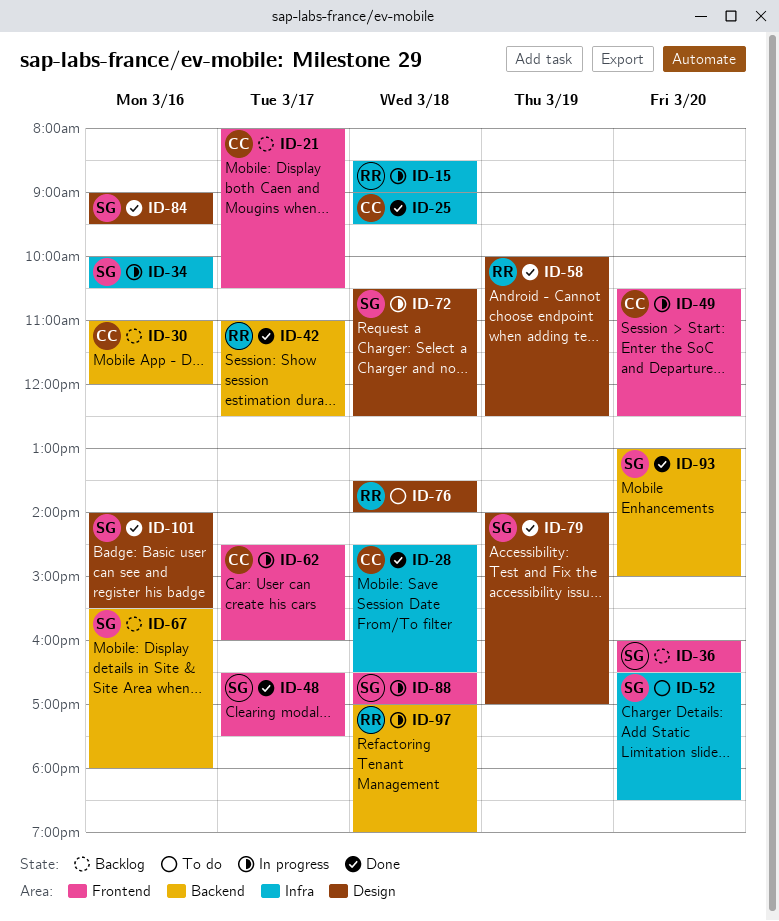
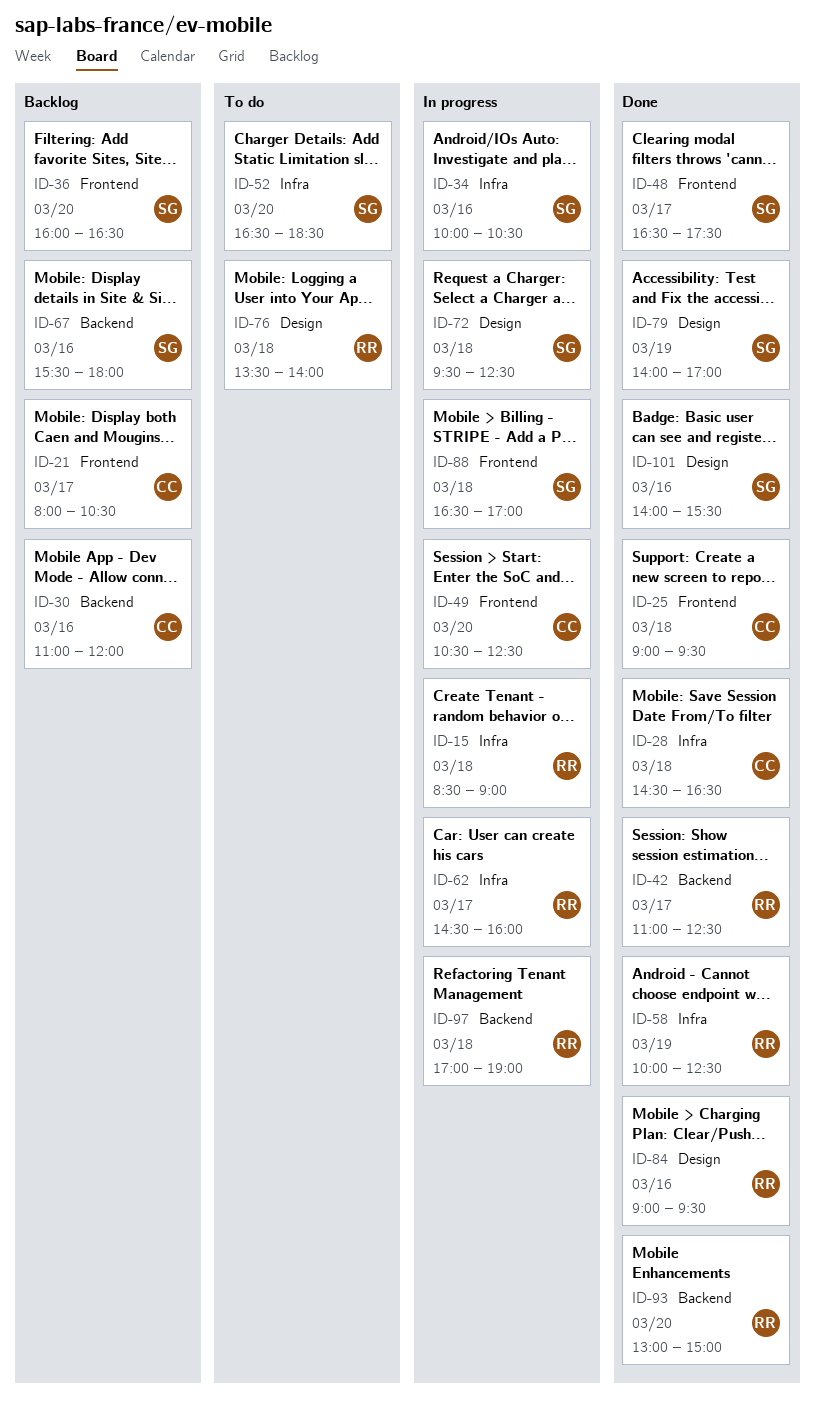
ID-25, label: Infra -> Frontend
ID-58, label: Design -> Infra
ID-62, owner: CC -> RR
ID-62, label: Frontend -> Infra
ID-72, begins: 10:30 -> 09:30
ID-84, owner: SG -> RR
ID-93, owner: SG -> RR

